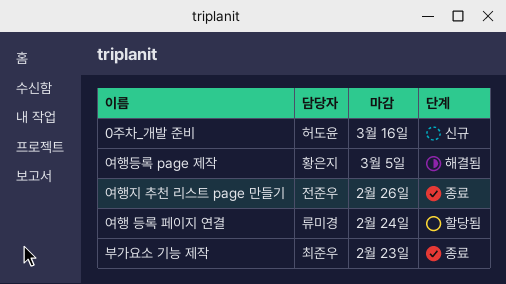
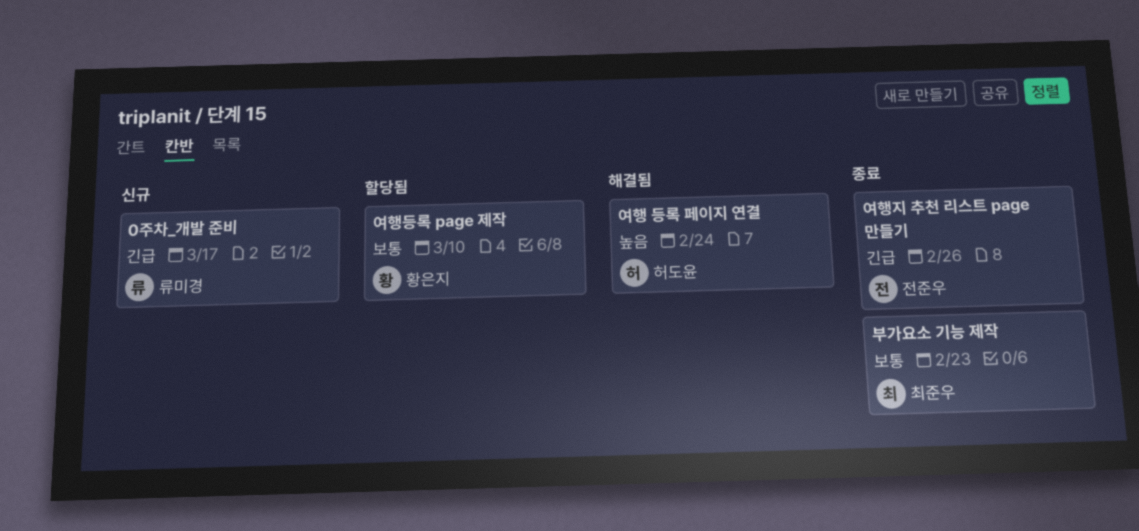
0주차_개발 준비, owner: 허도윤 -> 류미경
0주차_개발 준비, due: Mar 16 -> Mar 17
여행 등록 페이지 연결, status: 할당됨 -> 해결됨
여행 등록 페이지 연결, owner: 류미경 -> 허도윤
여행등록 page 제작, status: 해결됨 -> 할당됨
여행등록 page 제작, due: Mar 5 -> Mar 10

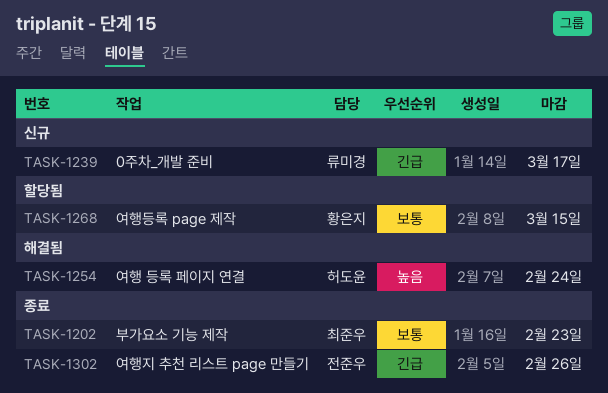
여행등록 page 제작, due: Mar 10 -> Mar 15

